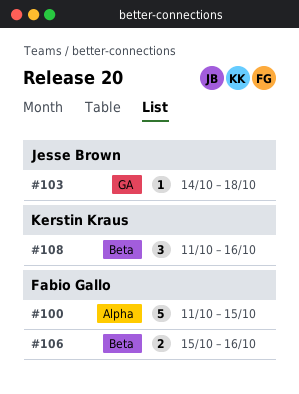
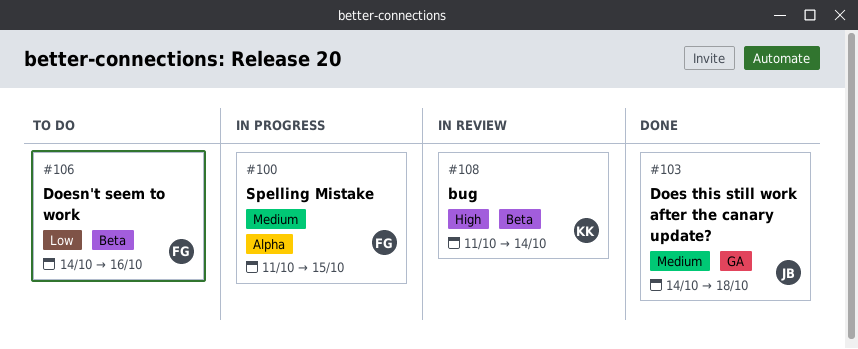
#106, start: Oct 15 -> Oct 14
#108, due: Oct 16 -> Oct 14

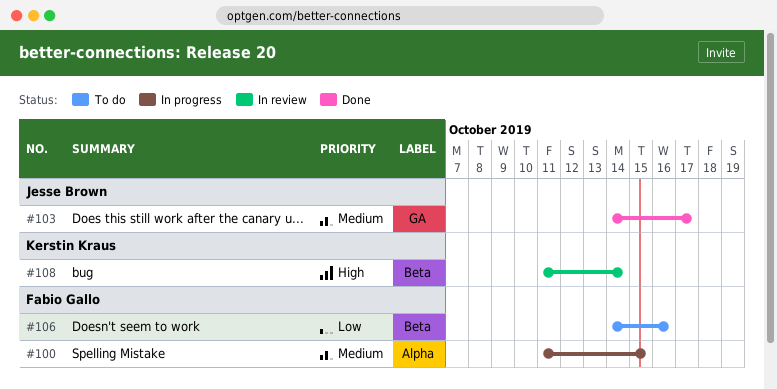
#103, due: Oct 18 -> Oct 17

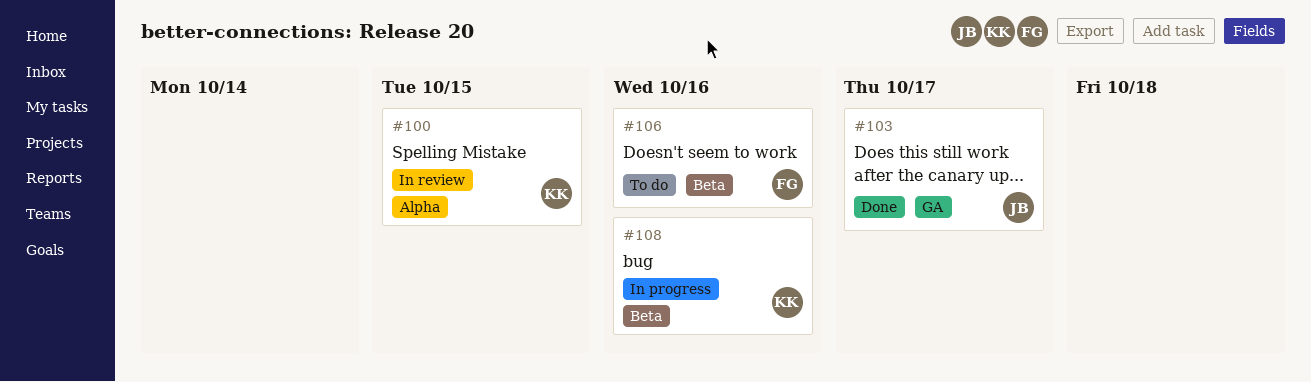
#100, status: In progress -> In review
#100, owner: Fabio Gallo -> Kerstin Kraus
#108, status: In review -> In progress
#108, due: Oct 14 -> Oct 16

